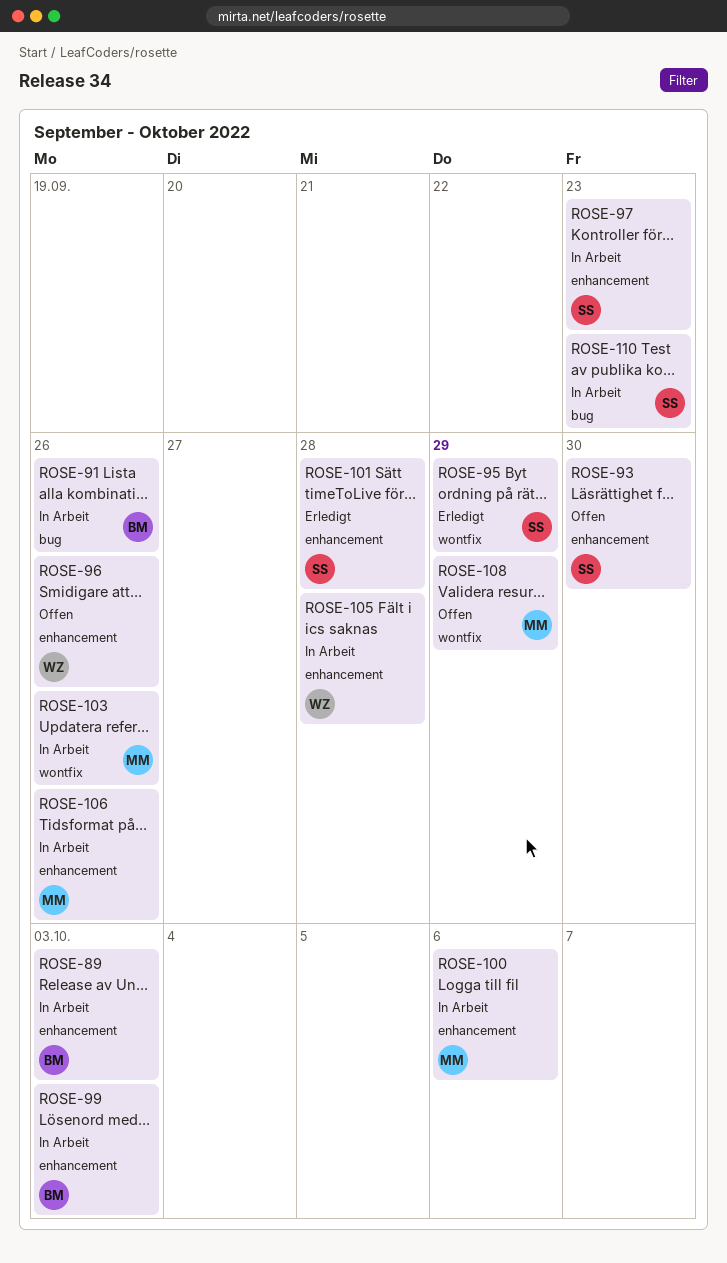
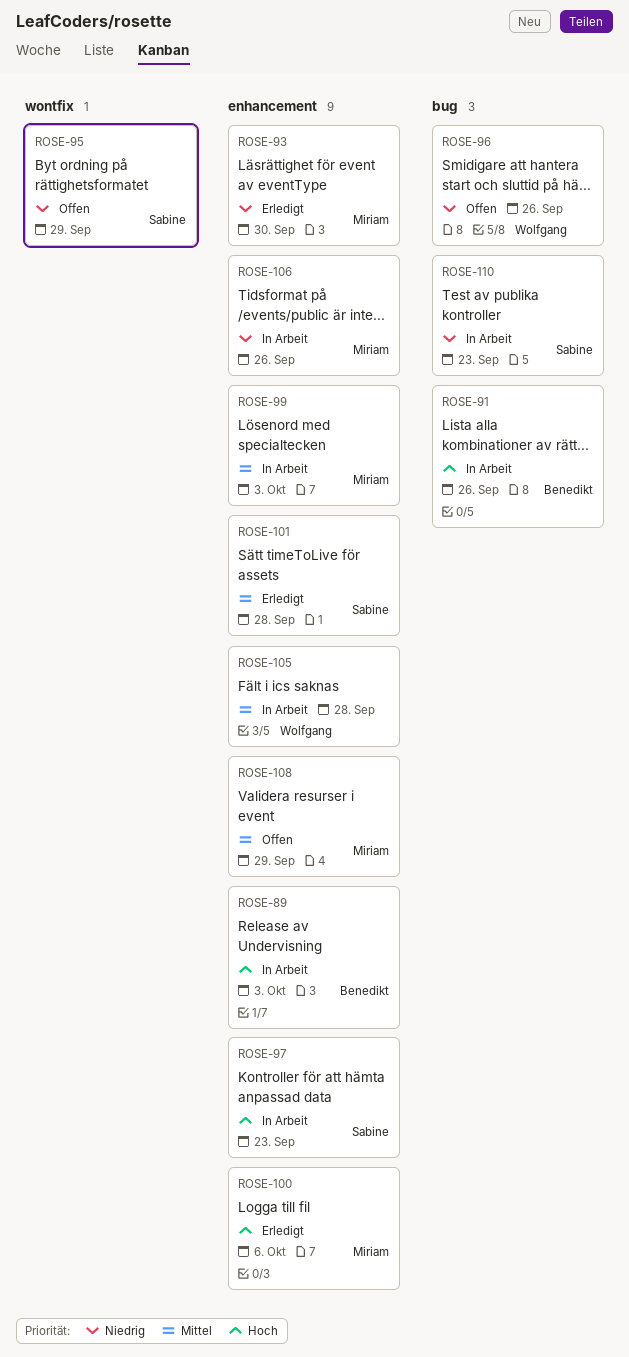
ROSE-93, status: Offen -> Erledigt
ROSE-93, owner: Sabine -> Miriam
ROSE-95, status: Erledigt -> Offen
ROSE-96, label: enhancement -> bug
ROSE-99, owner: Benedikt -> Miriam
ROSE-100, status: In Arbeit -> Erledigt
ROSE-103: present -> none
ROSE-108, label: wontfix -> enhancement

